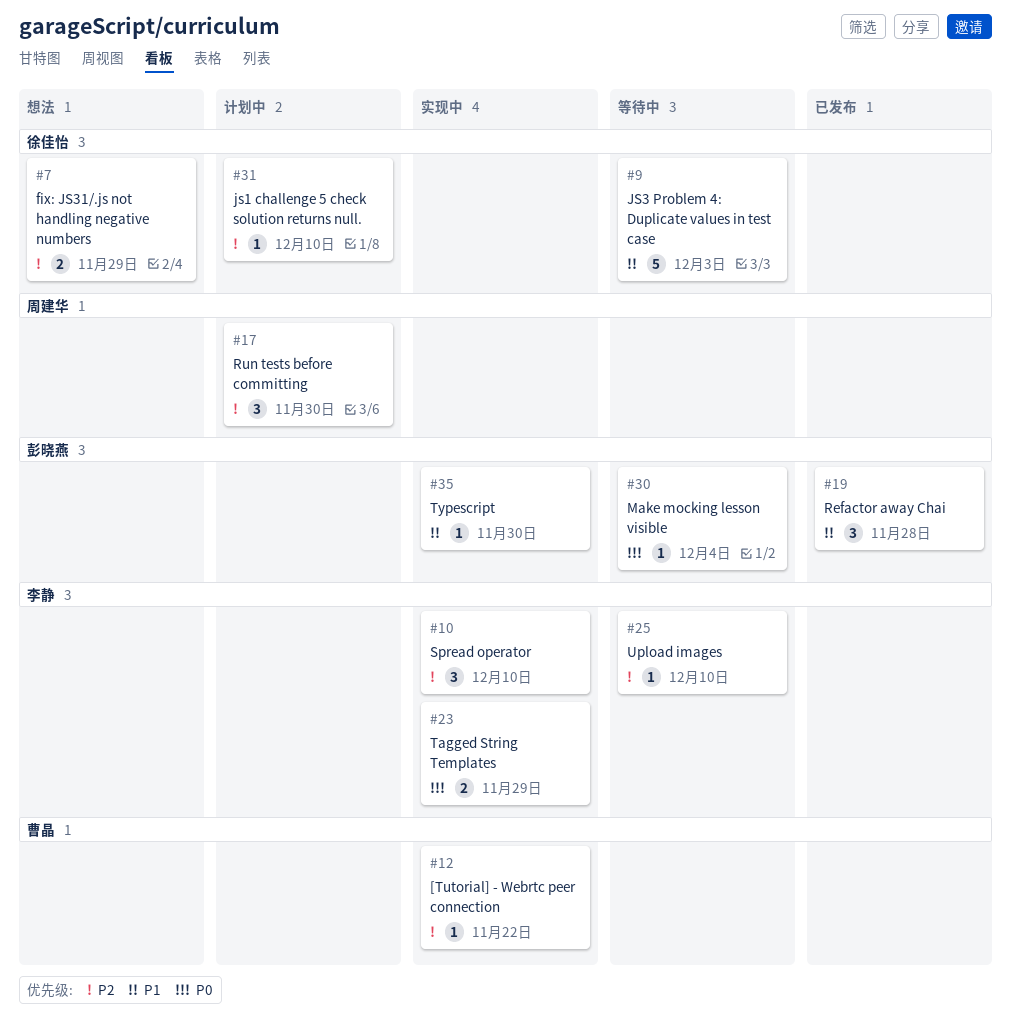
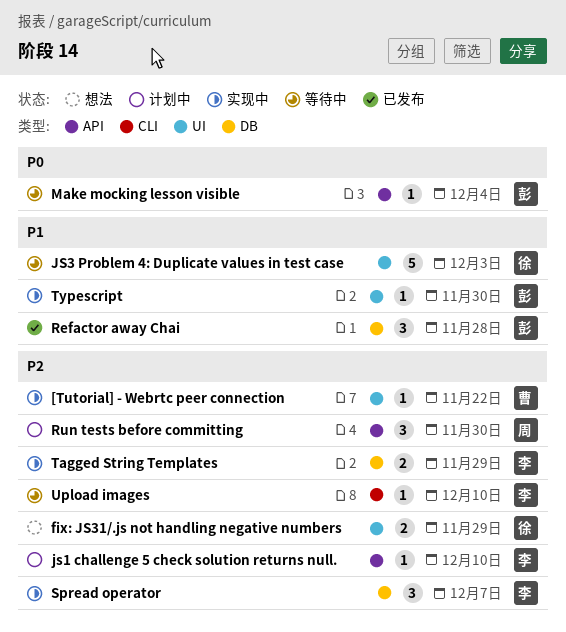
js1 challenge 5 check solution returns null., owner: 徐佳怡 -> 李静
Spread operator, due: Dec 10 -> Dec 7
Tagged String Templates, priority: P0 -> P2

